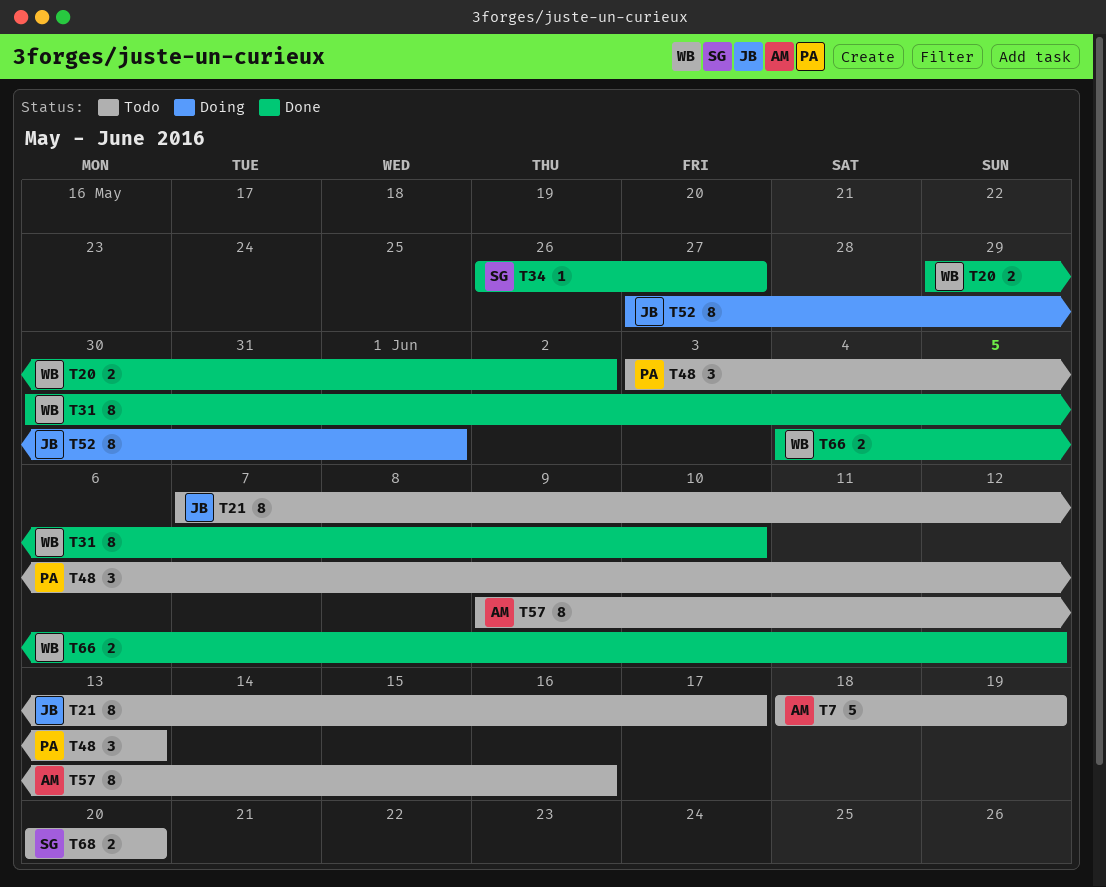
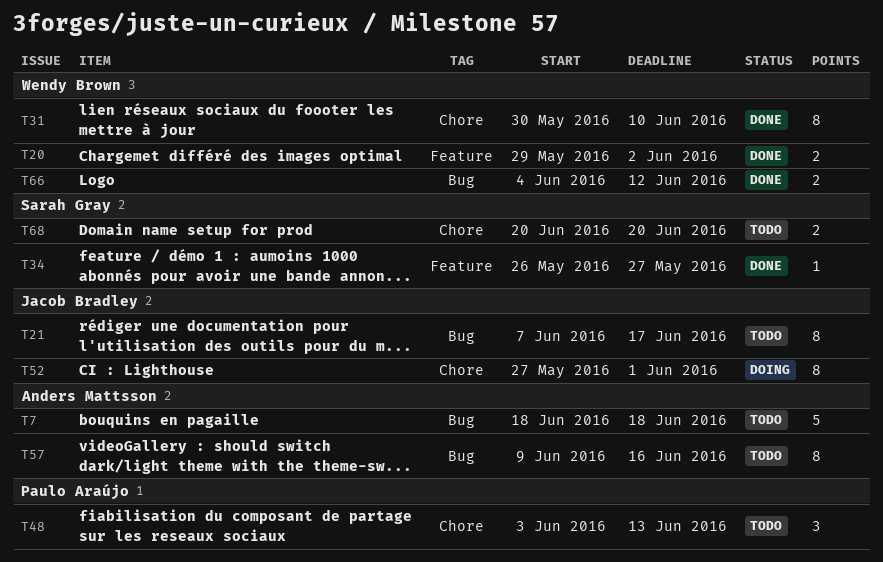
T7, due: Jun 19 -> Jun 18

